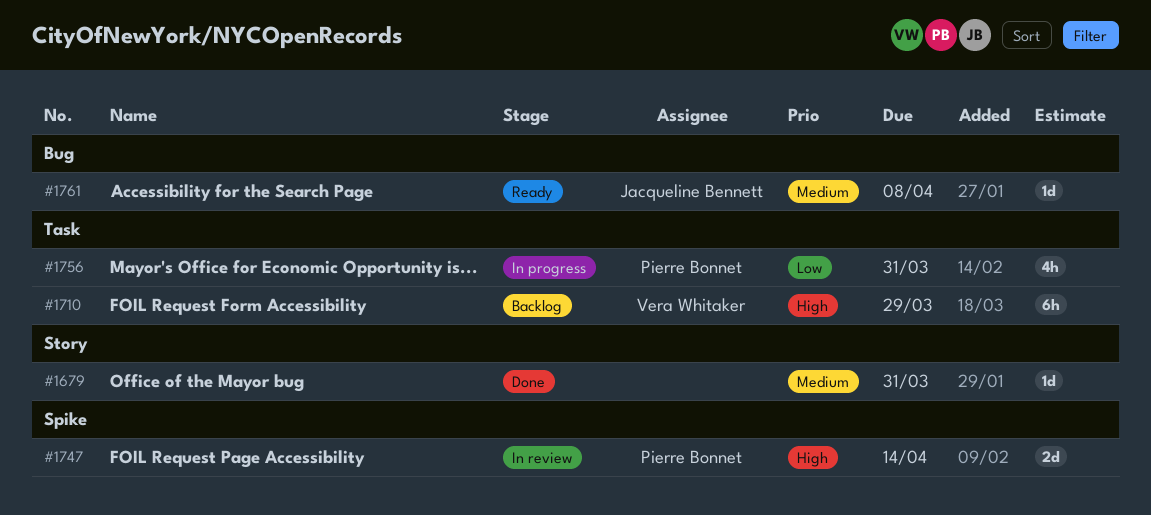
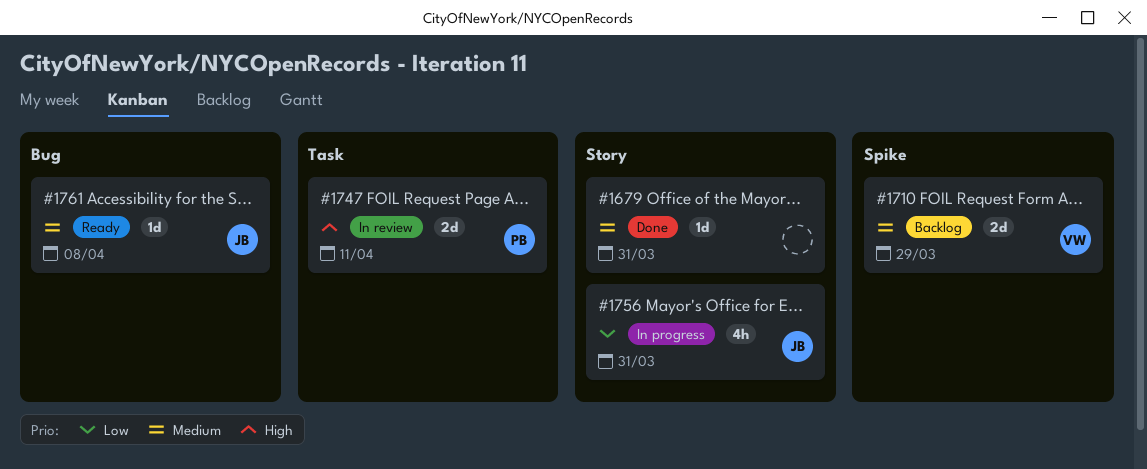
#1710, priority: High -> Medium
#1710, label: Task -> Spike
#1710, estimate: 6h -> 2d
#1747, label: Spike -> Task
#1747, due: Apr 14 -> Apr 11
#1756, owner: Pierre Bonnet -> Jacqueline Bennett
#1756, label: Task -> Story

